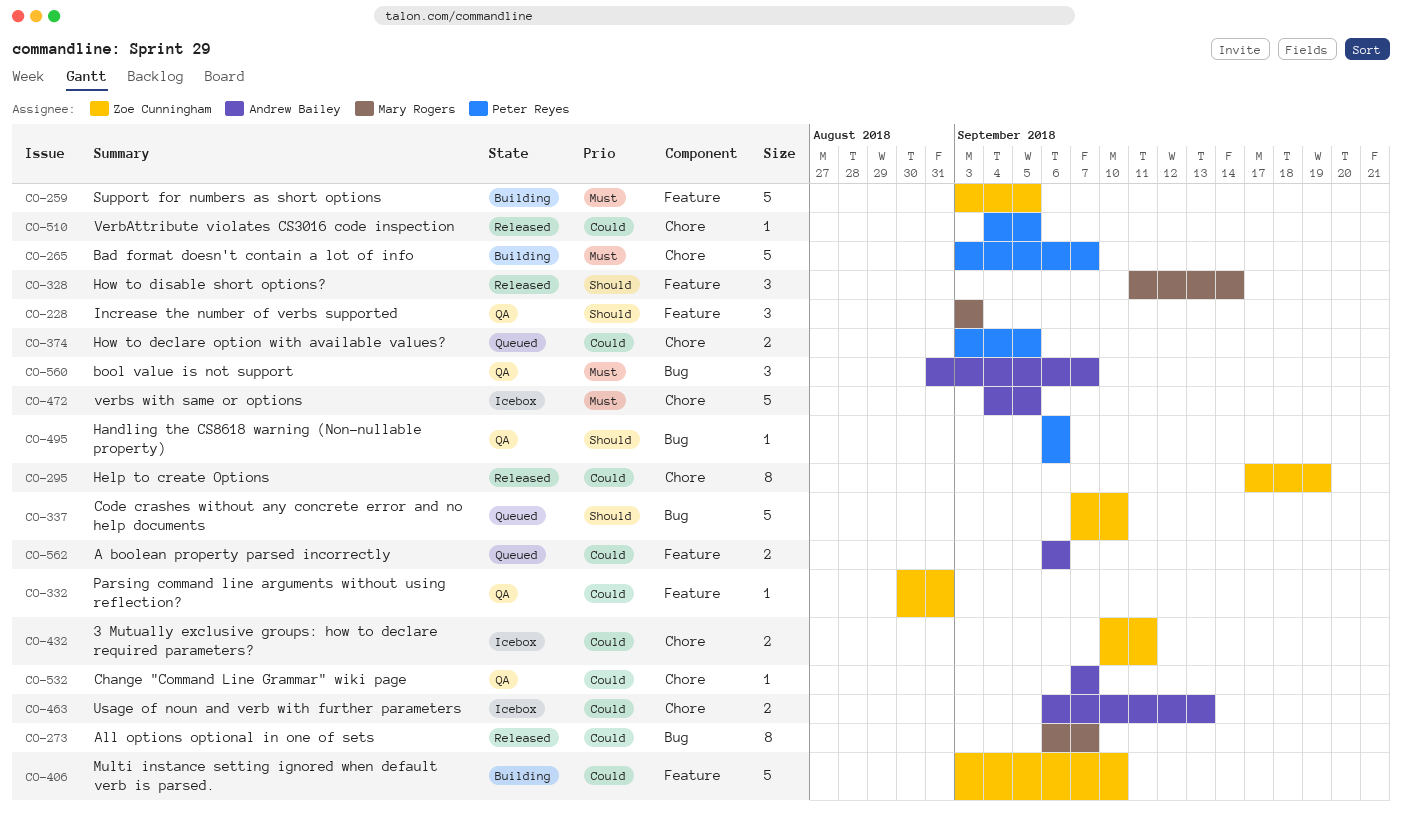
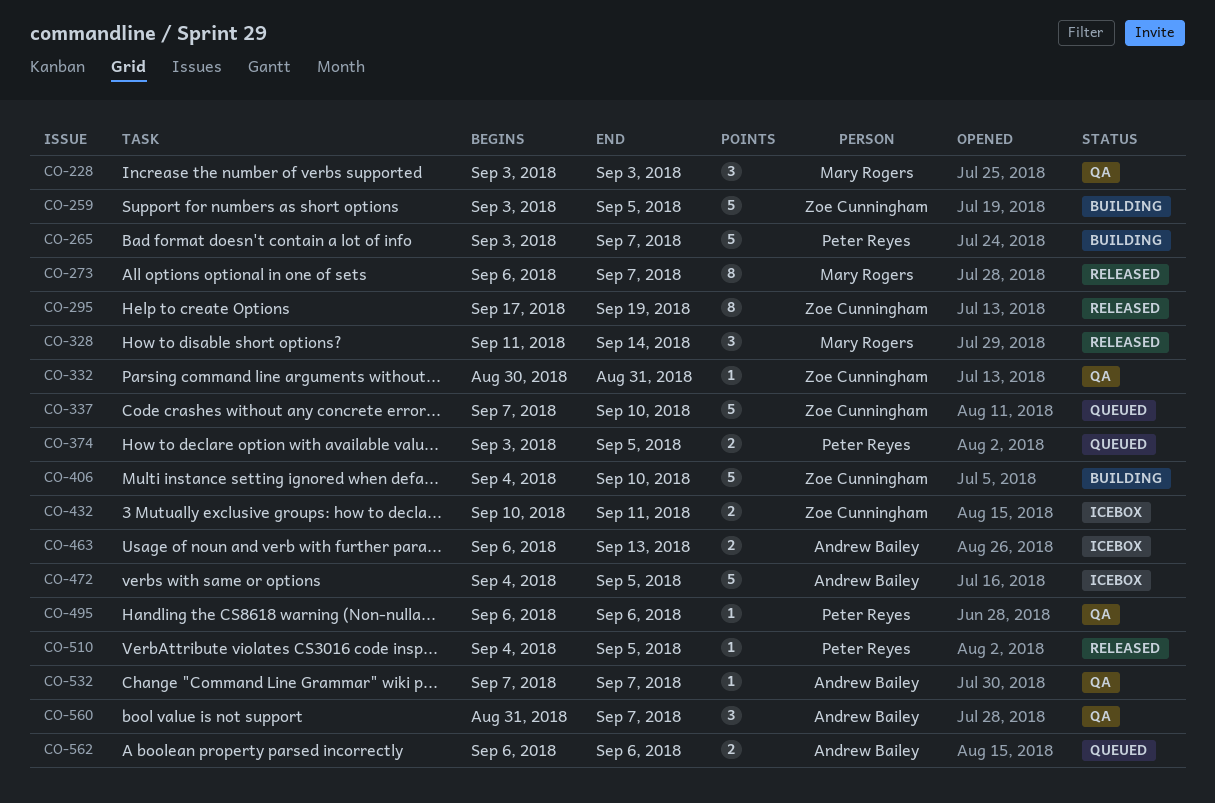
CO-406, start: Sep 3 -> Sep 4

